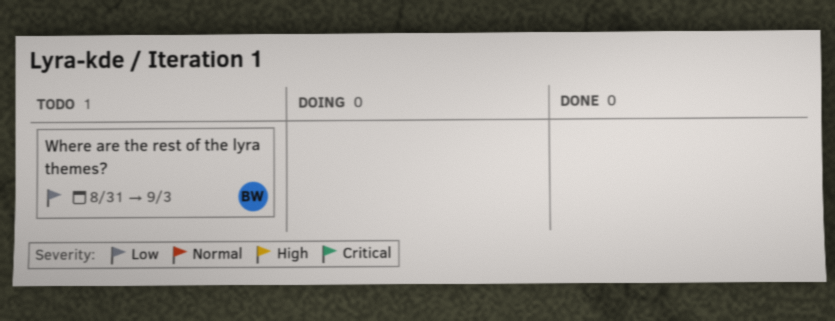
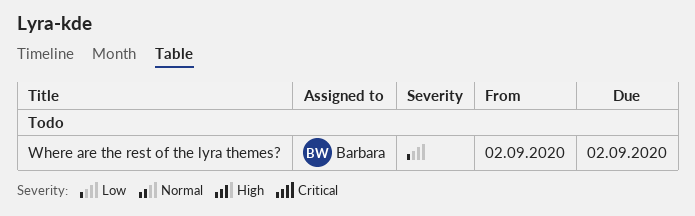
Where are the rest of the lyra themes?, start: Aug 31 -> Sep 2
Where are the rest of the lyra themes?, due: Sep 3 -> Sep 2

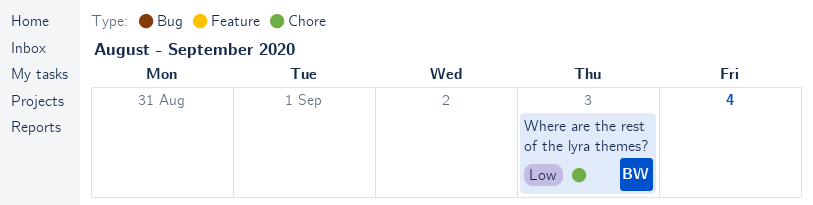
Where are the rest of the lyra themes?, due: Sep 2 -> Sep 3

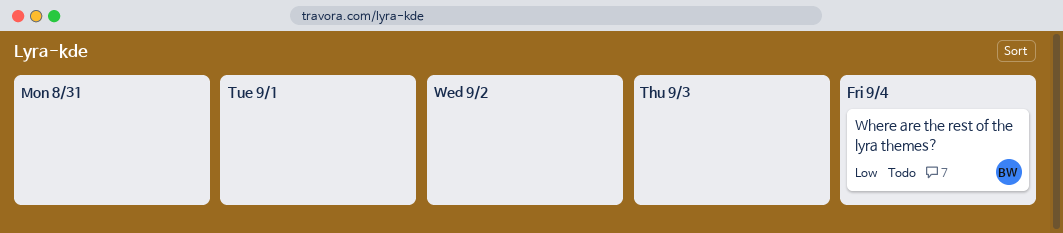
Where are the rest of the lyra themes?, due: Sep 3 -> Sep 4

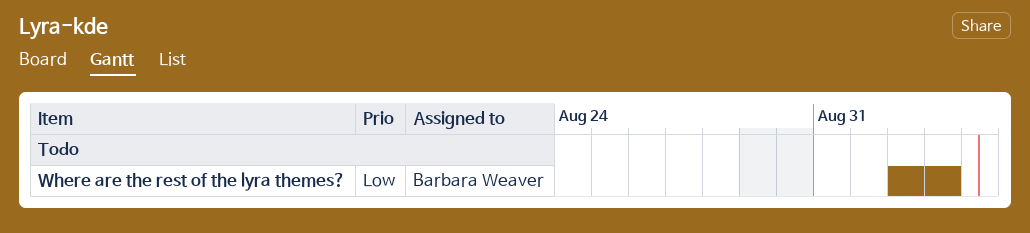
Where are the rest of the lyra themes?, due: Sep 4 -> Sep 3

